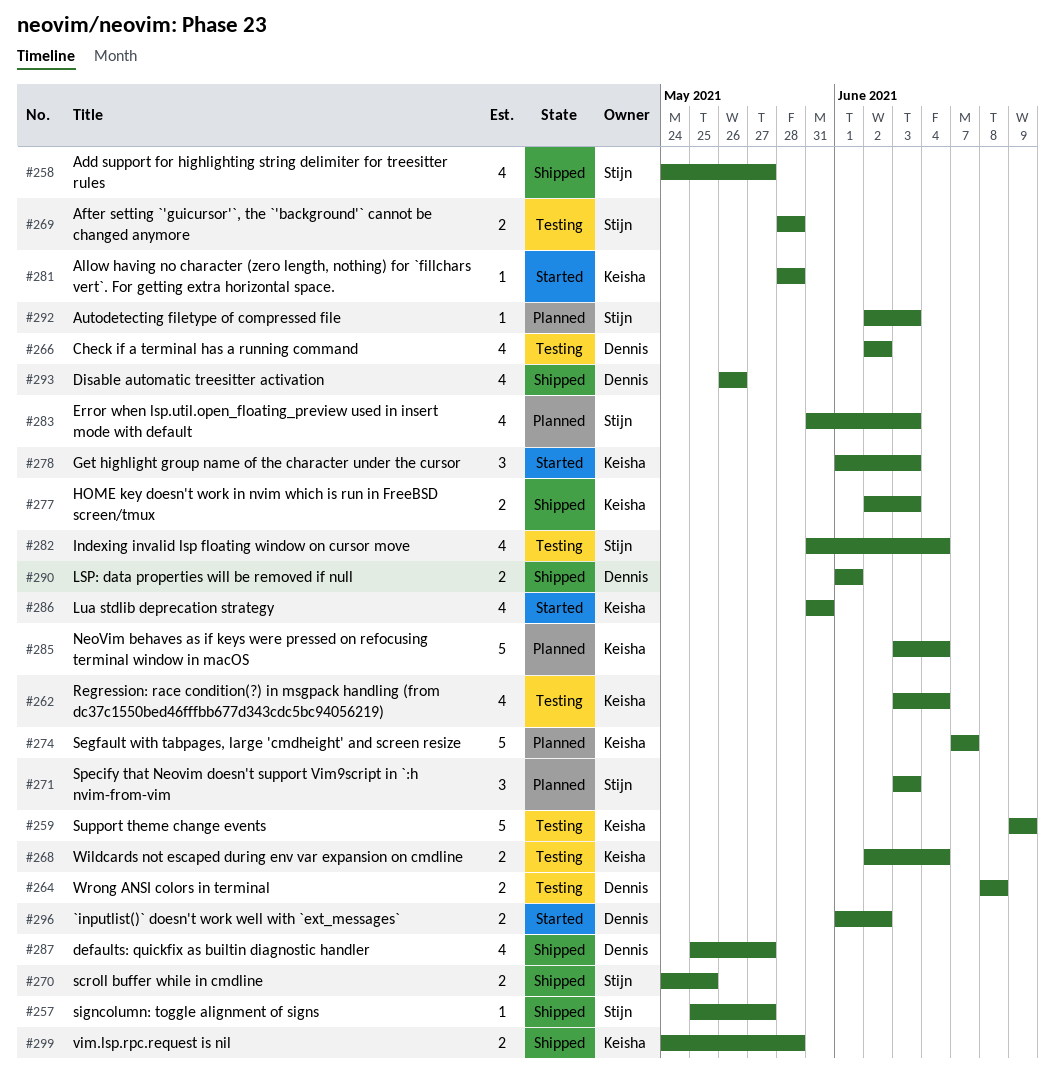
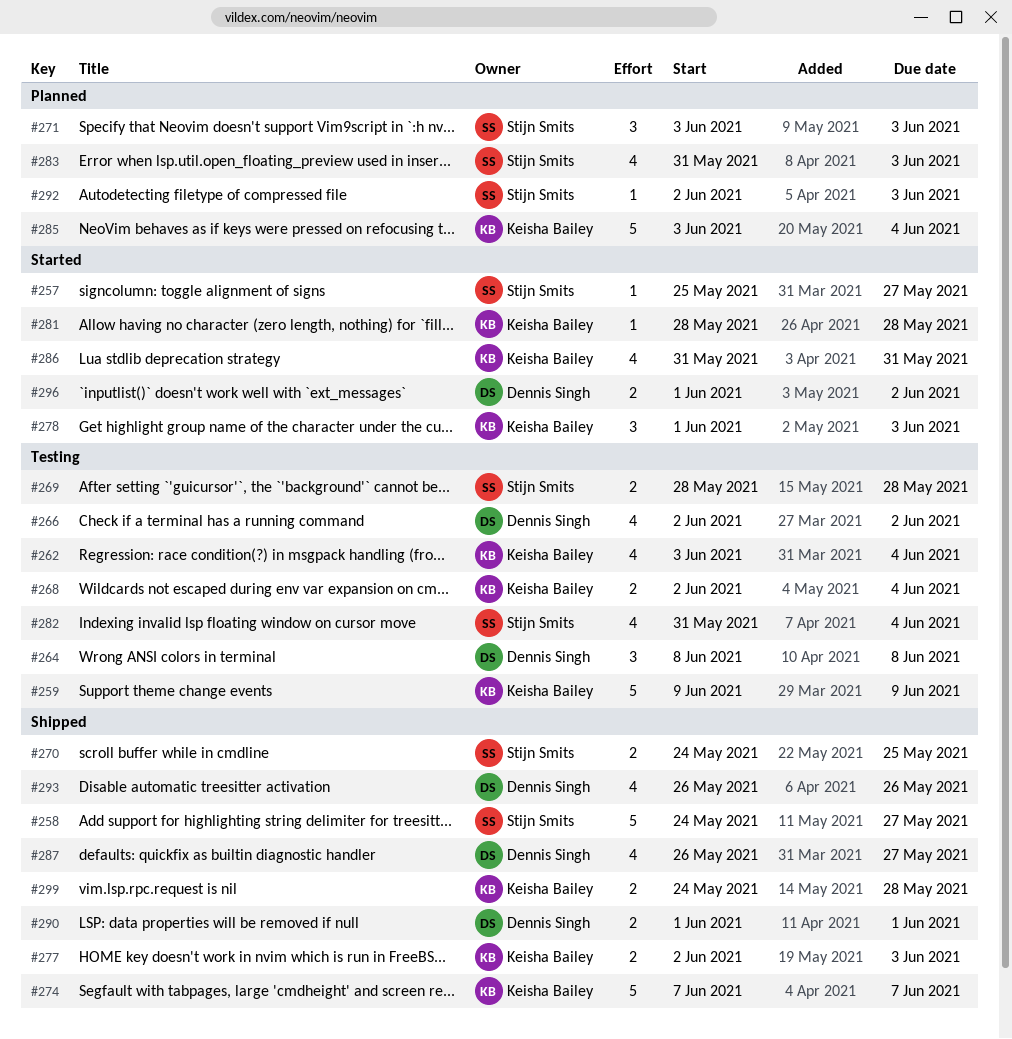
#257, status: Shipped -> Started
#258, estimate: 4 -> 5
#264, estimate: 2 -> 3
#274, status: Planned -> Shipped
#287, start: May 25 -> May 26

